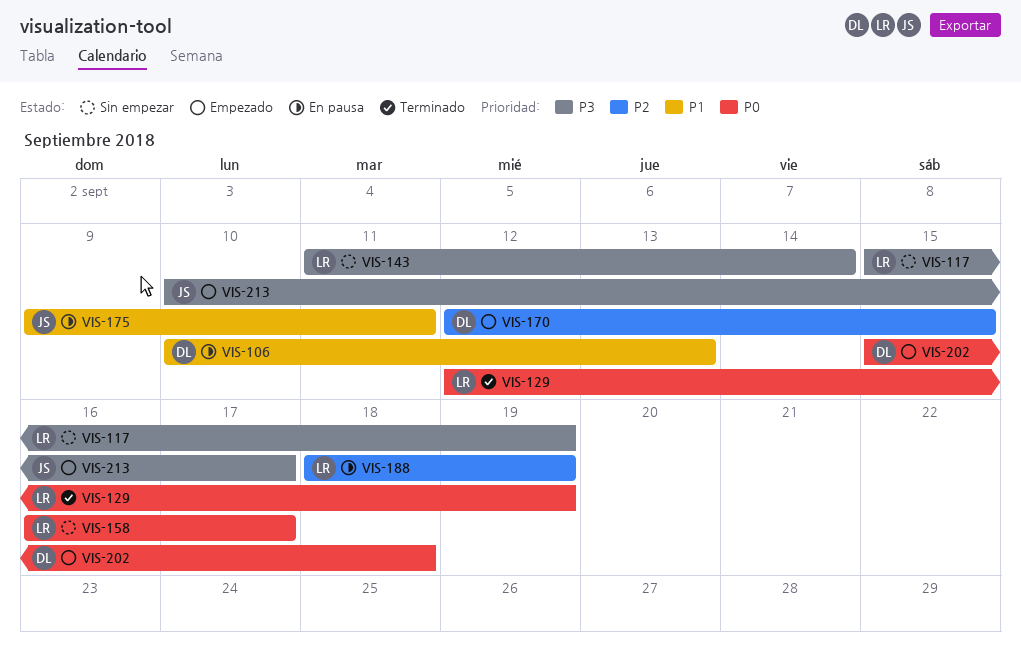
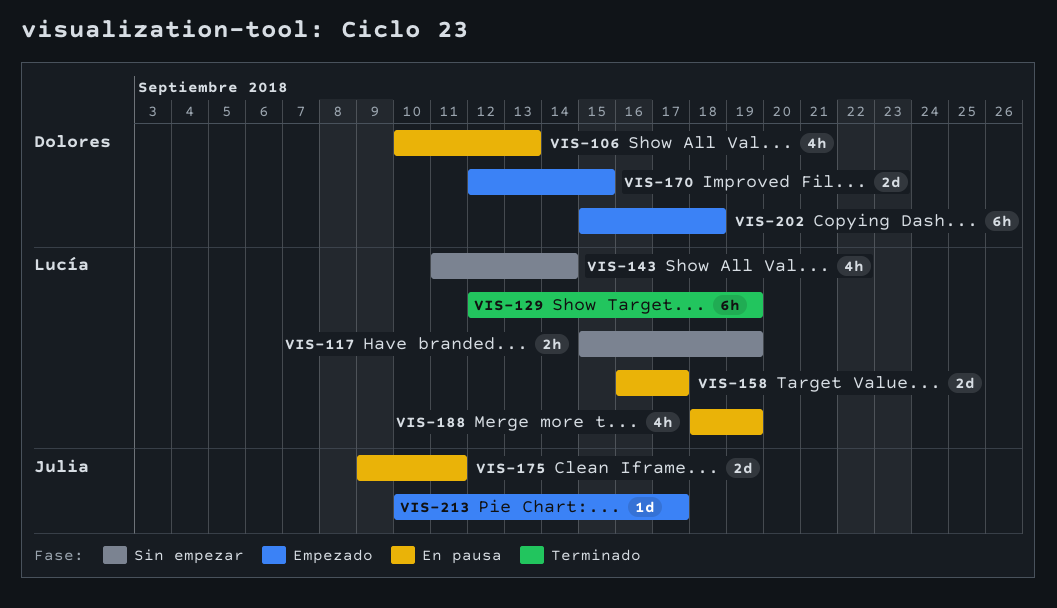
VIS-158, status: Sin empezar -> En pausa

